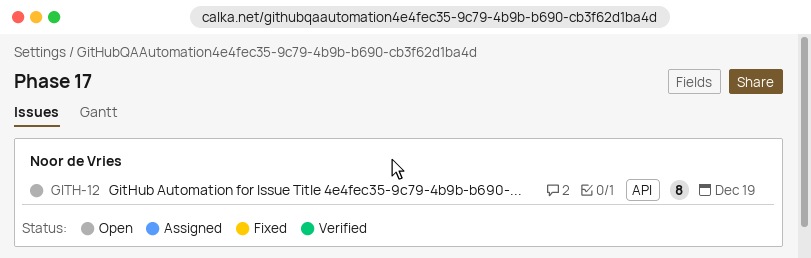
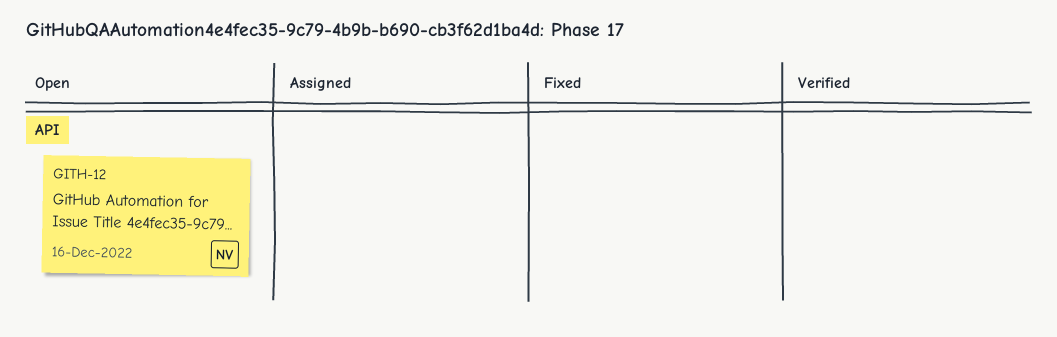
GITH-12, due: Dec 19 -> Dec 16

